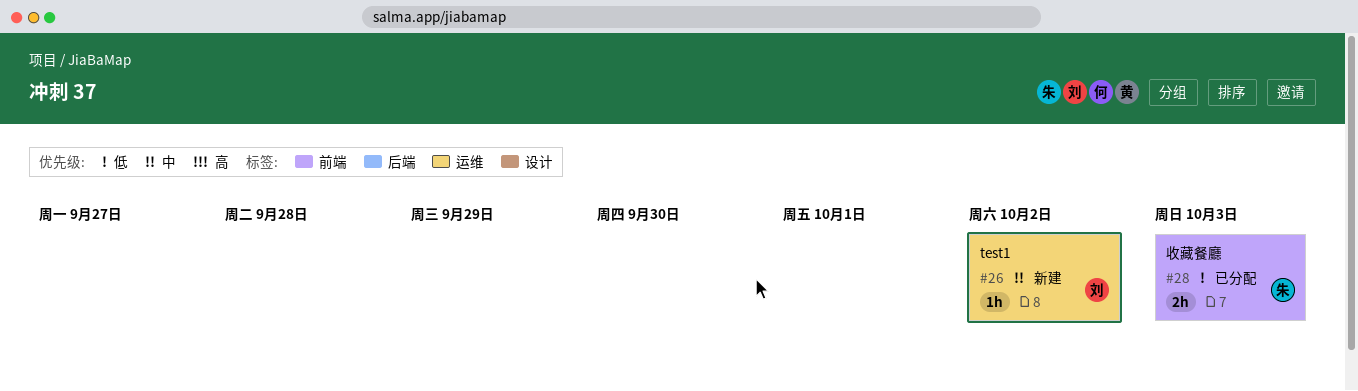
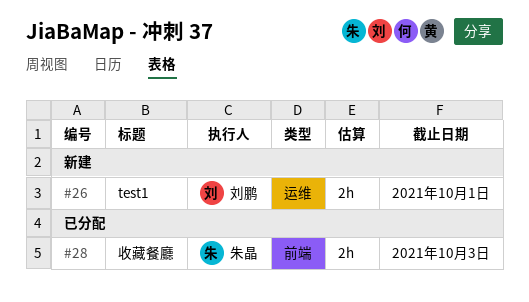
#26, estimate: 1h -> 2h
#26, due: Oct 2 -> Oct 1

